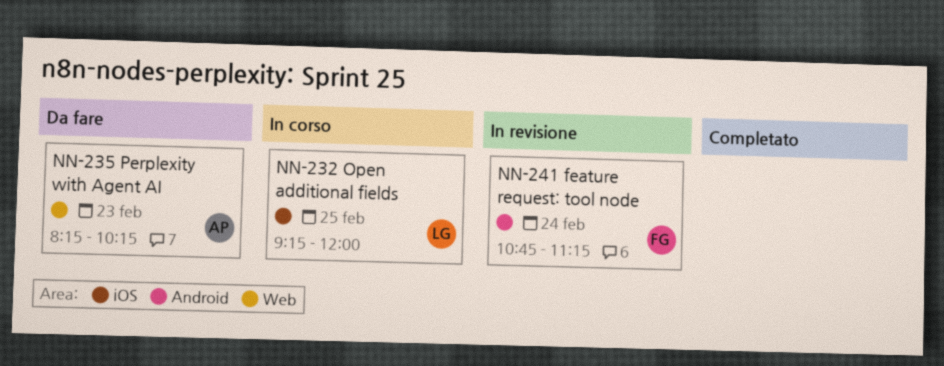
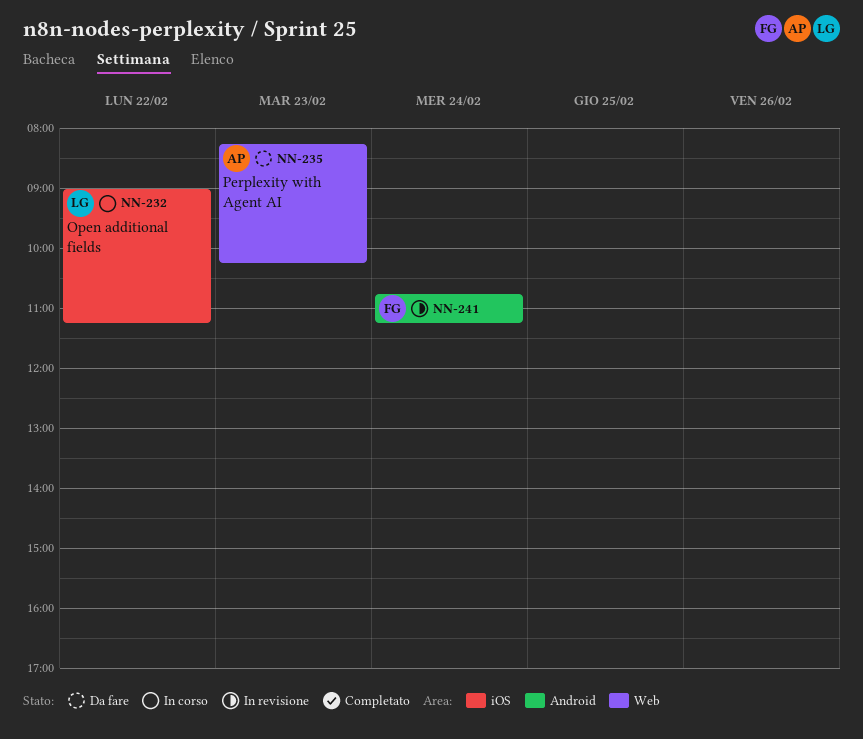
NN-232, day: Feb 25 -> Feb 22
NN-232, begins: 09:15 -> 09:00
NN-232, ends: 12:00 -> 11:15

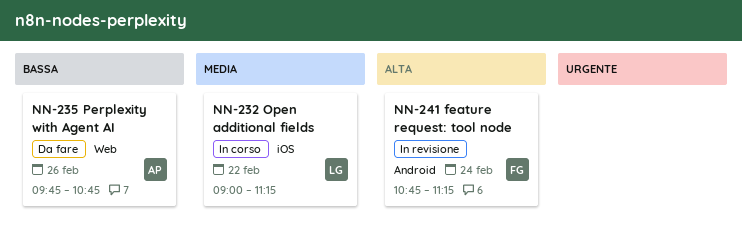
NN-235, day: Feb 23 -> Feb 26
NN-235, begins: 08:15 -> 09:45
NN-235, ends: 10:15 -> 10:45

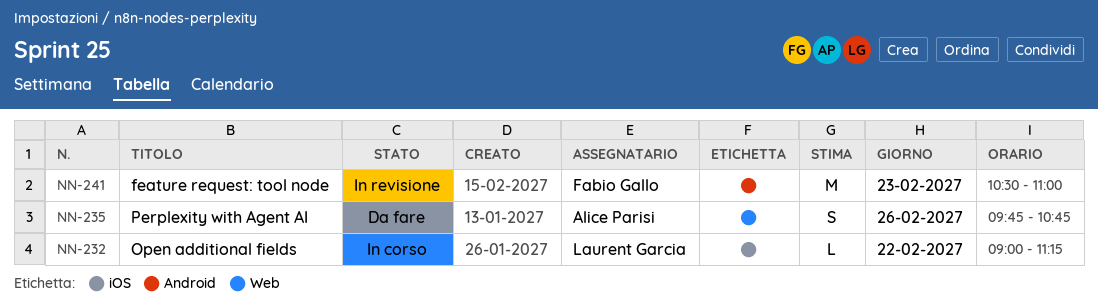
NN-241, day: Feb 24 -> Feb 23
NN-241, begins: 10:45 -> 10:30
NN-241, ends: 11:15 -> 11:00

